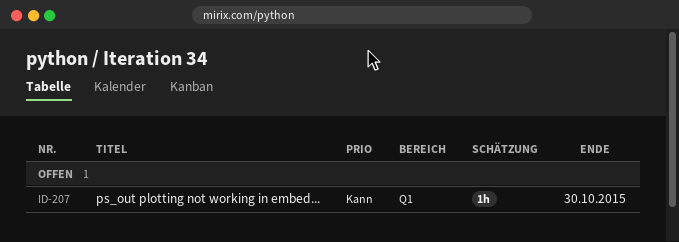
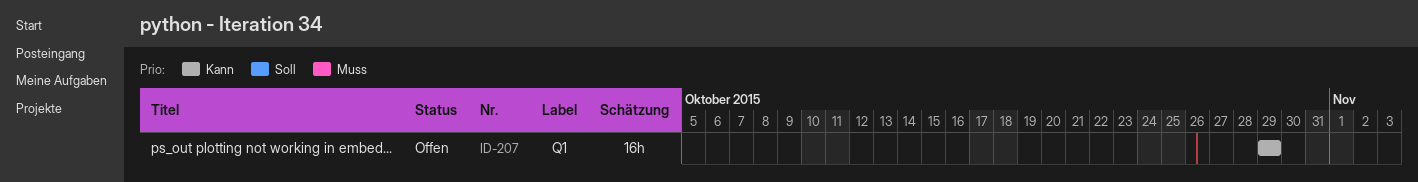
ID-207, estimate: 1h -> 16h
ID-207, due: Oct 30 -> Oct 29

